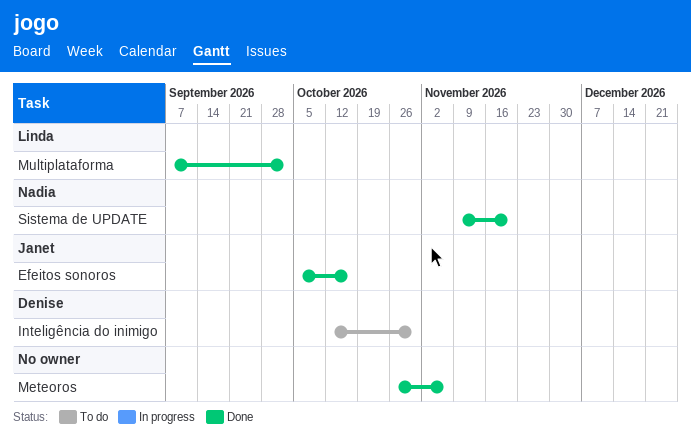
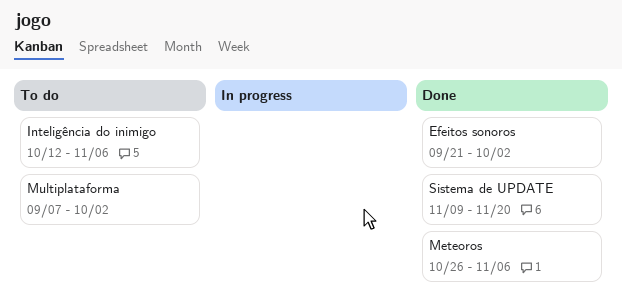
Efeitos sonoros, start: Oct 5 -> Sep 21
Efeitos sonoros, due: Oct 16 -> Oct 2
Inteligência do inimigo, due: Oct 30 -> Nov 6
Multiplataforma, status: Done -> To do

